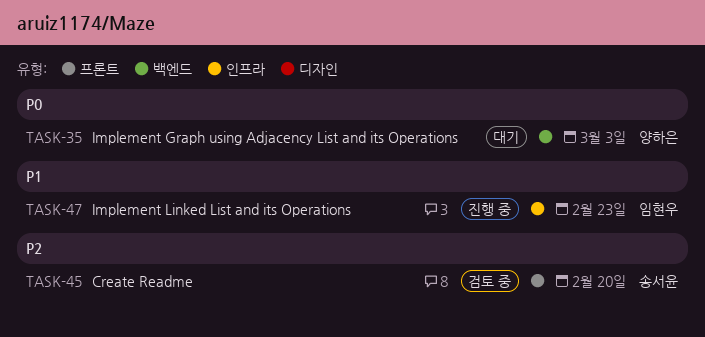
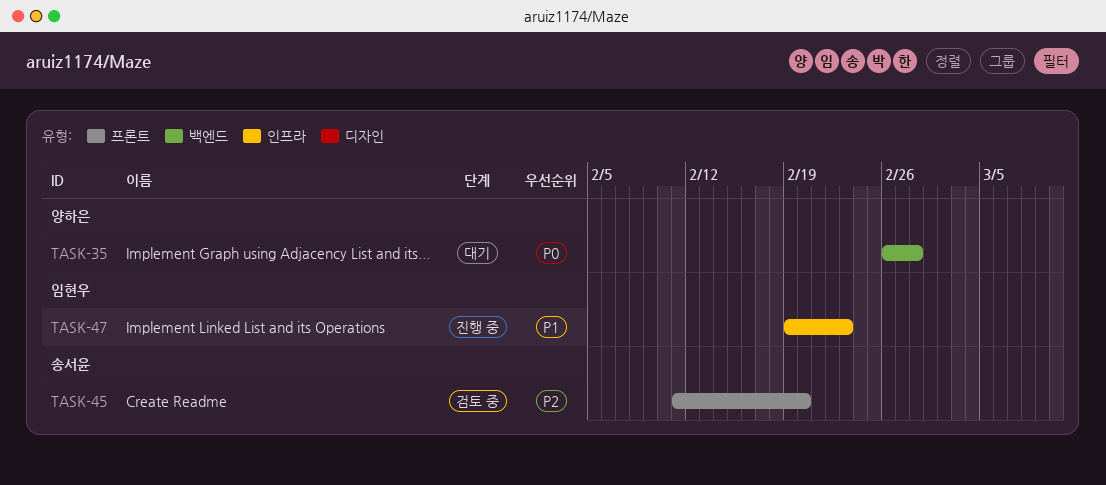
TASK-35, due: Mar 3 -> Feb 28

